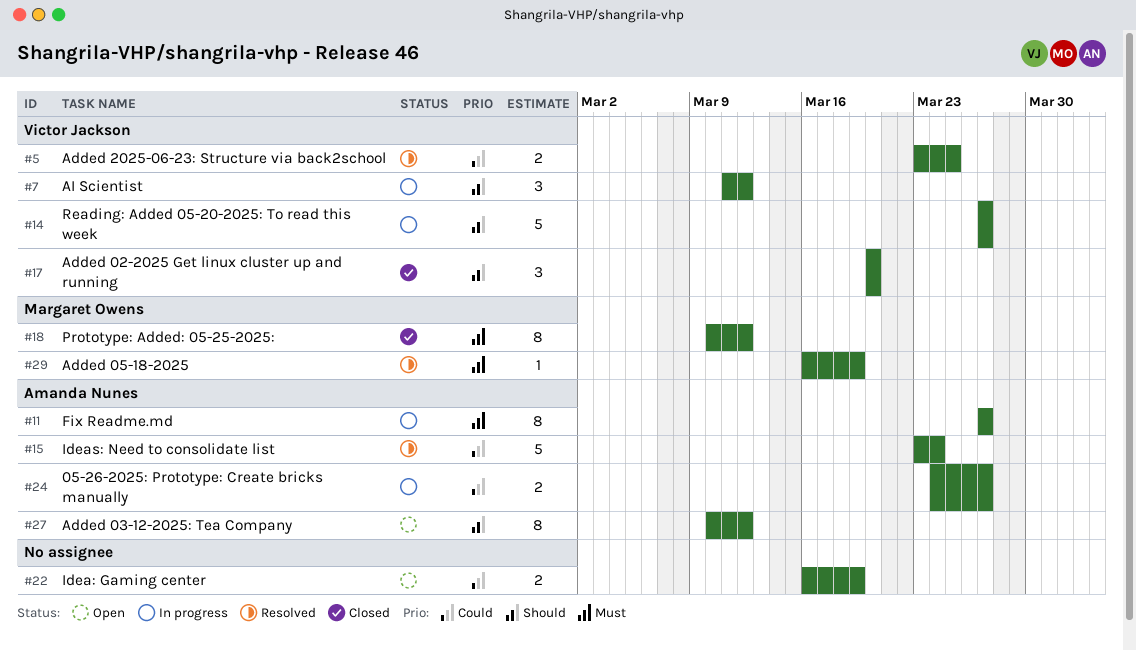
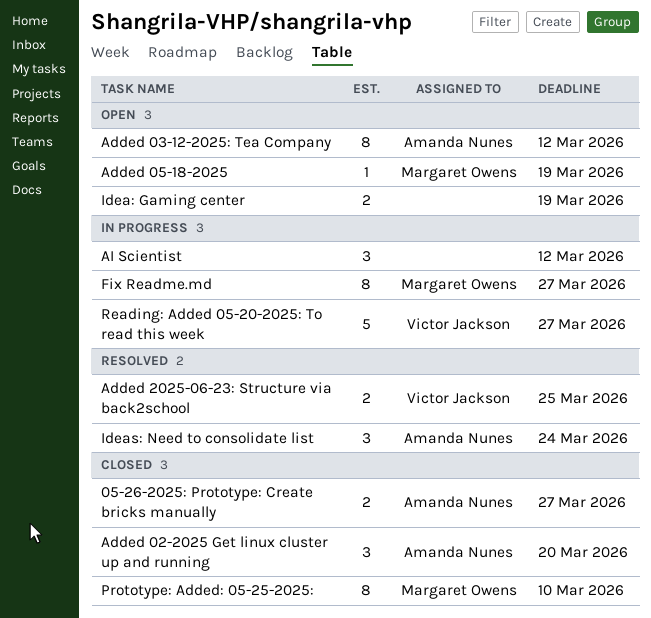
05-26-2025: Prototype: Create bricks manually, status: In progress -> Closed
Added 02-2025 Get linux cluster up and running, owner: Victor Jackson -> Amanda Nunes
Added 05-18-2025, status: Resolved -> Open
AI Scientist, owner: Victor Jackson -> none
Fix Readme.md, owner: Amanda Nunes -> Margaret Owens
Ideas: Need to consolidate list, estimate: 5 -> 3
Prototype: Added: 05-25-2025:, due: Mar 12 -> Mar 10

